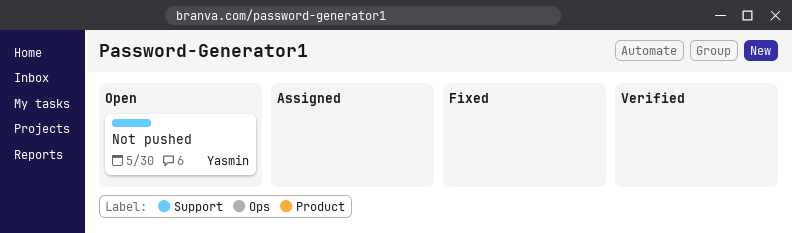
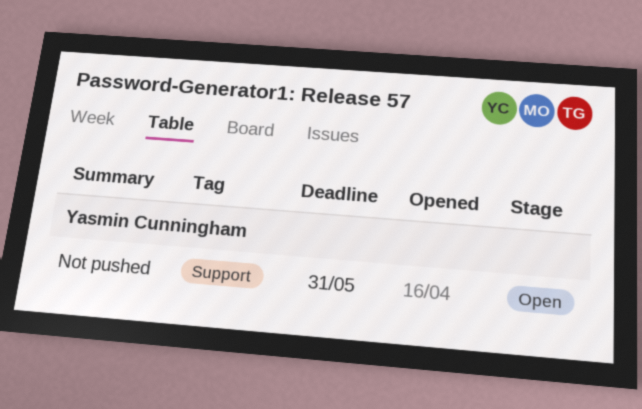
Not pushed, due: May 30 -> May 31

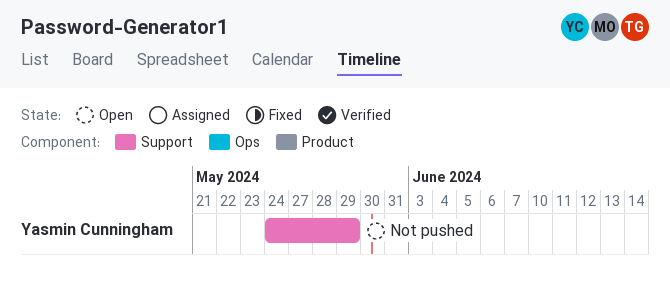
Not pushed, due: May 31 -> May 29

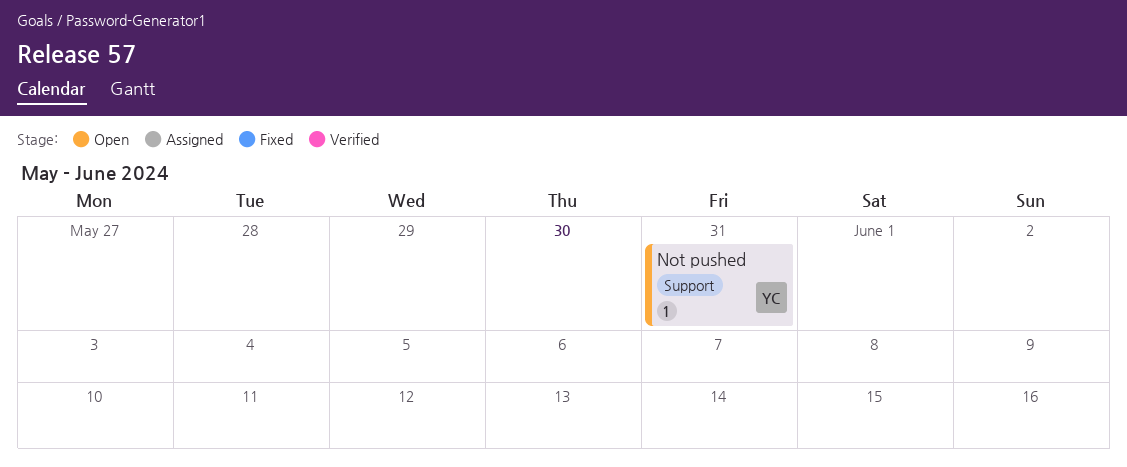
Not pushed, due: May 29 -> May 31

